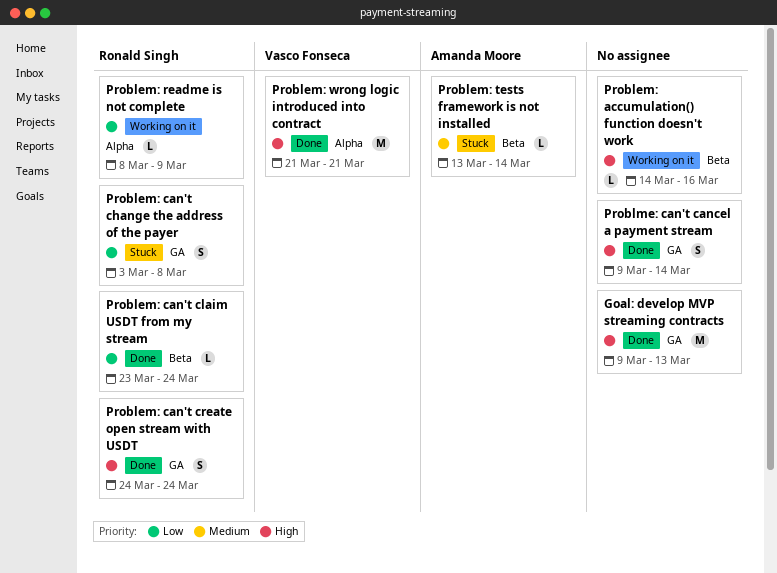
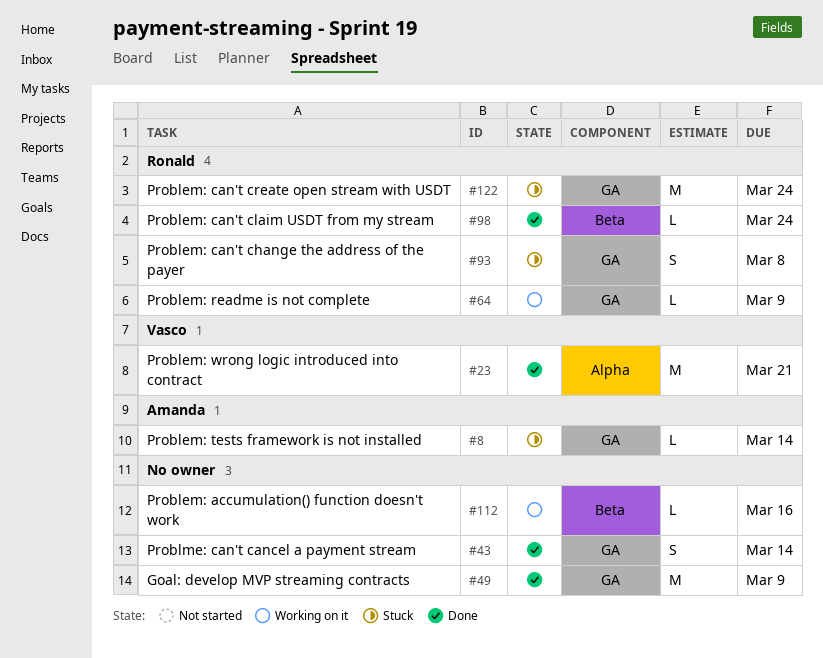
Goal: develop MVP streaming contracts, due: Mar 13 -> Mar 9
Problem: can't create open stream with USDT, status: Done -> Stuck
Problem: can't create open stream with USDT, estimate: S -> M
Problem: readme is not complete, label: Alpha -> GA
Problem: tests framework is not installed, label: Beta -> GA

